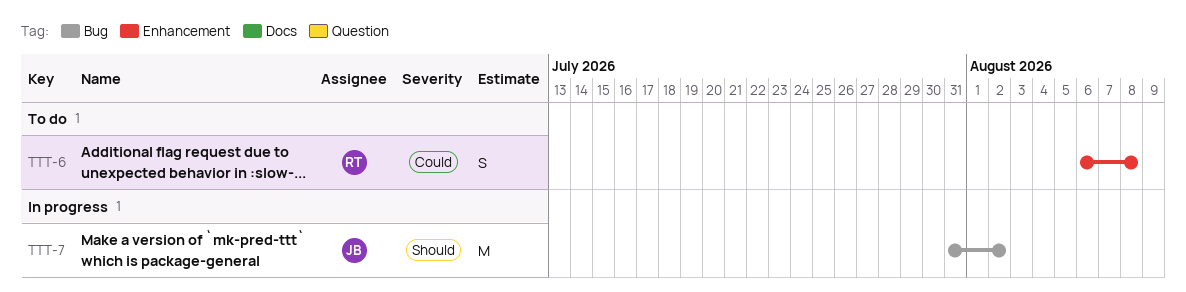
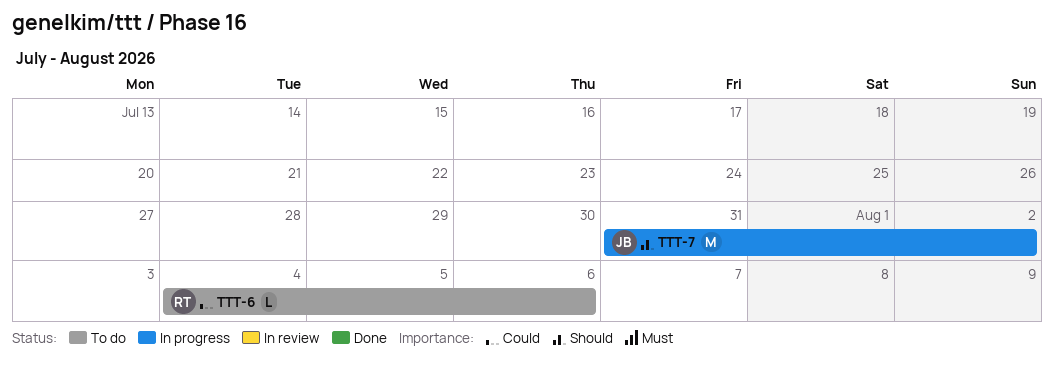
TTT-6, estimate: S -> L
TTT-6, start: Aug 6 -> Aug 4
TTT-6, due: Aug 8 -> Aug 6

